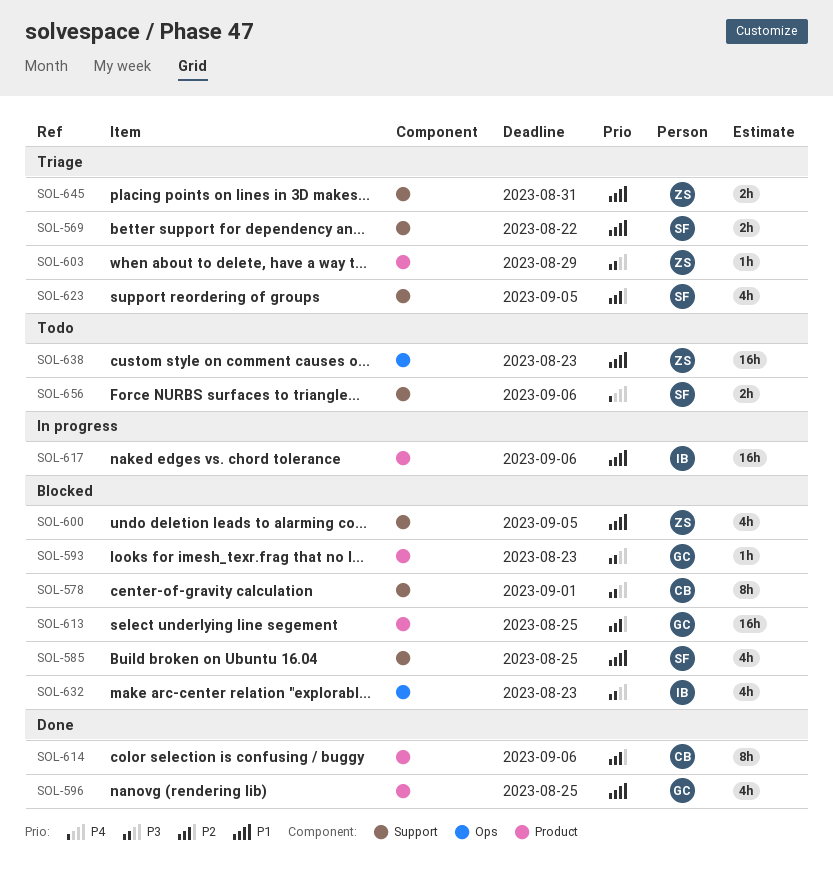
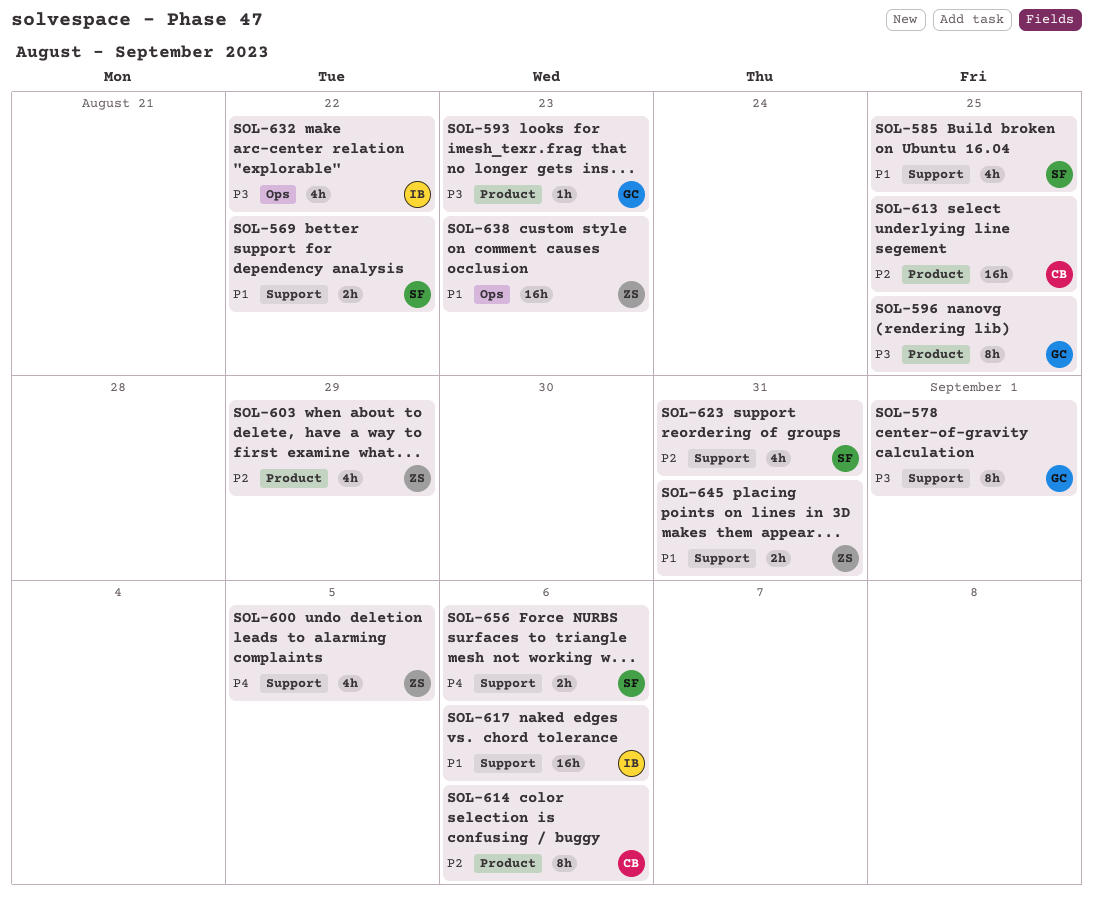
SOL-578, owner: CB -> GC
SOL-596, priority: P1 -> P3
SOL-596, estimate: 4h -> 8h
SOL-600, priority: P1 -> P4
SOL-603, priority: P3 -> P2
SOL-603, estimate: 1h -> 4h
SOL-613, owner: GC -> CB
SOL-617, label: Product -> Support
SOL-623, due: Sep 5 -> Aug 31
SOL-632, due: Aug 23 -> Aug 22

